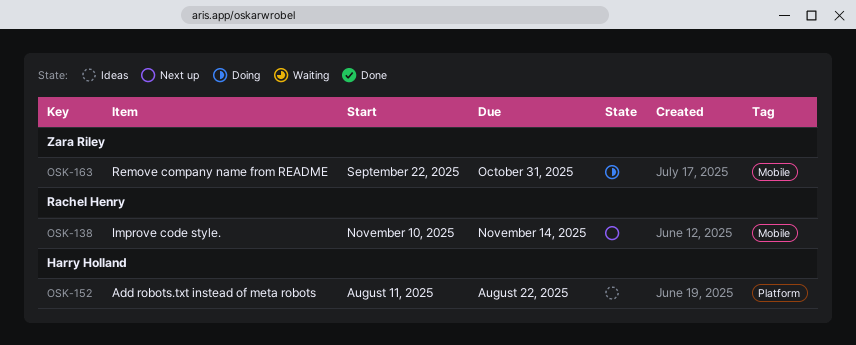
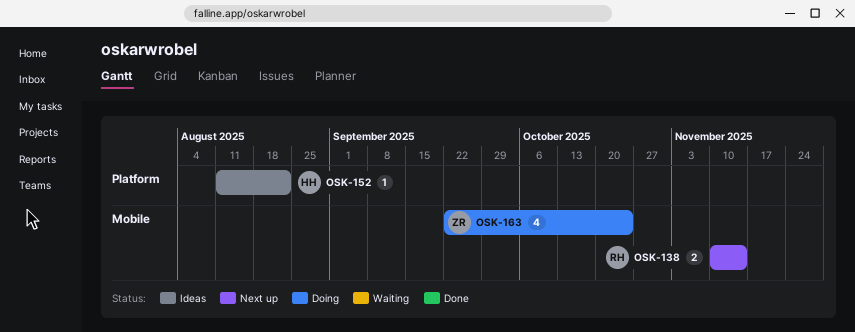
OSK-163, due: Oct 31 -> Oct 24

